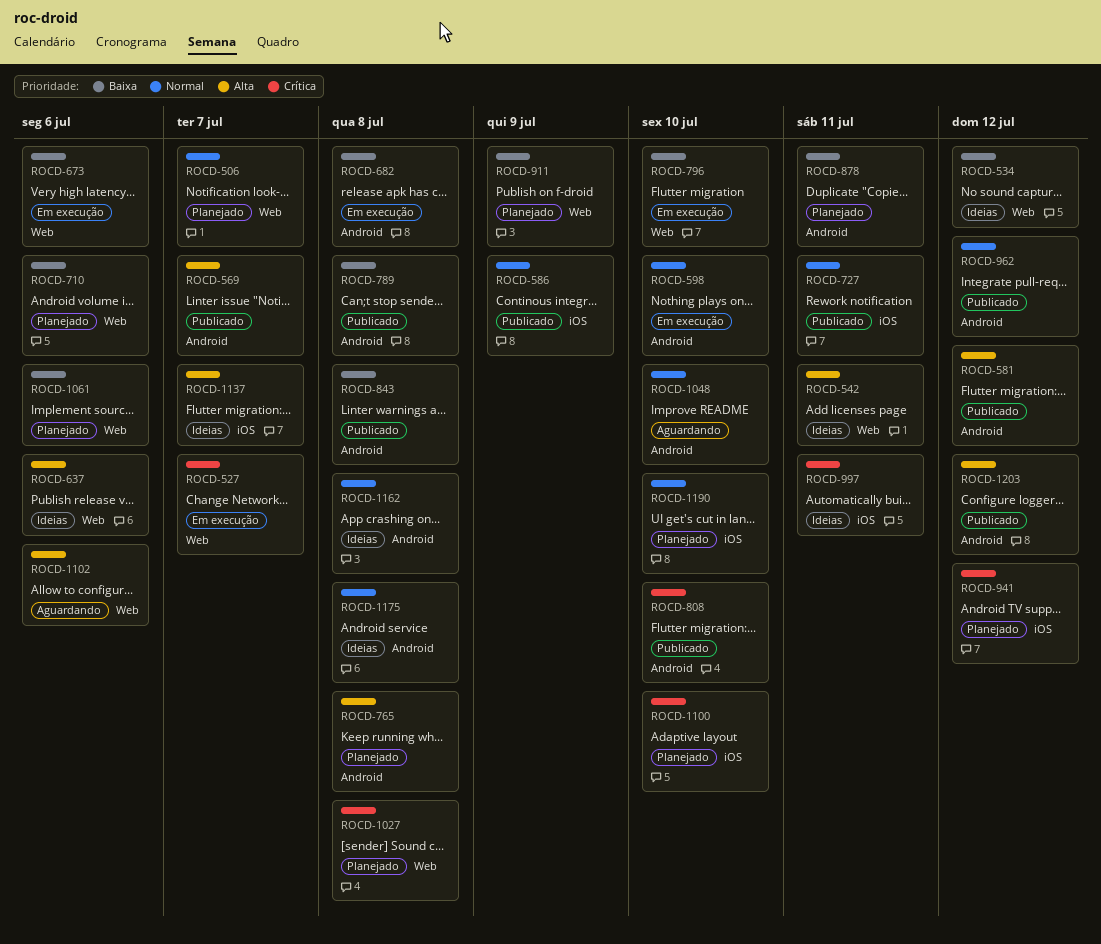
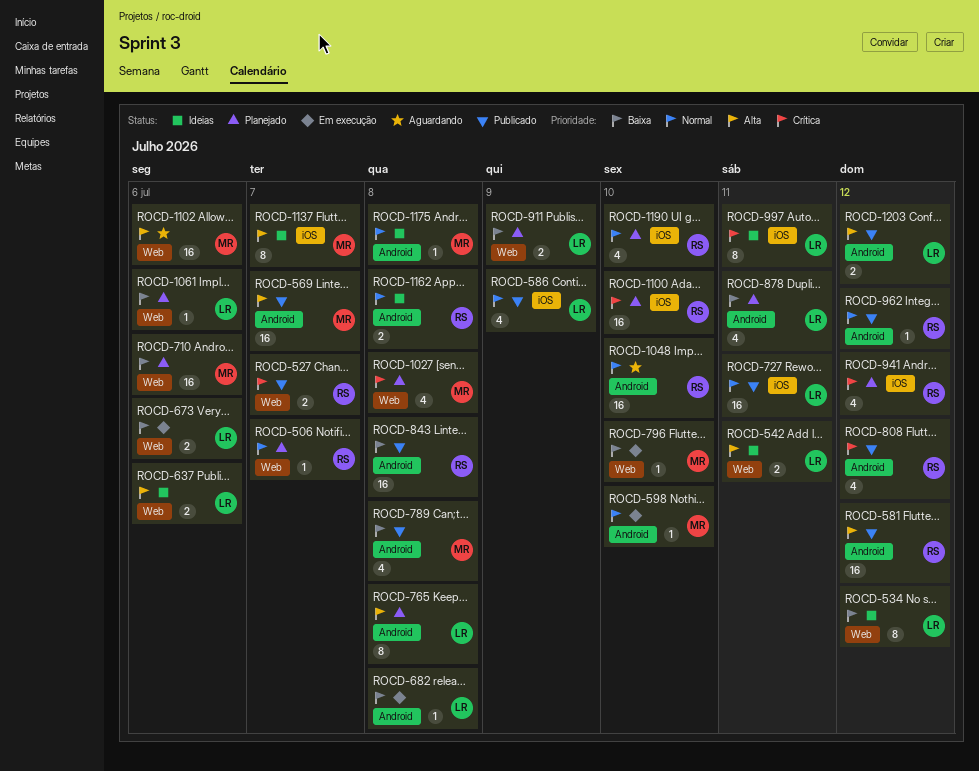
ROCD-527, status: Em execução -> Publicado
ROCD-808, due: Jul 10 -> Jul 12

